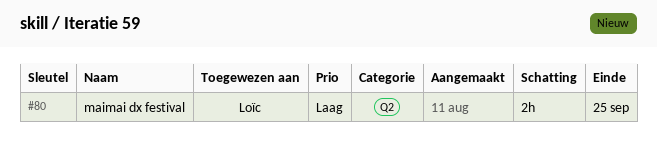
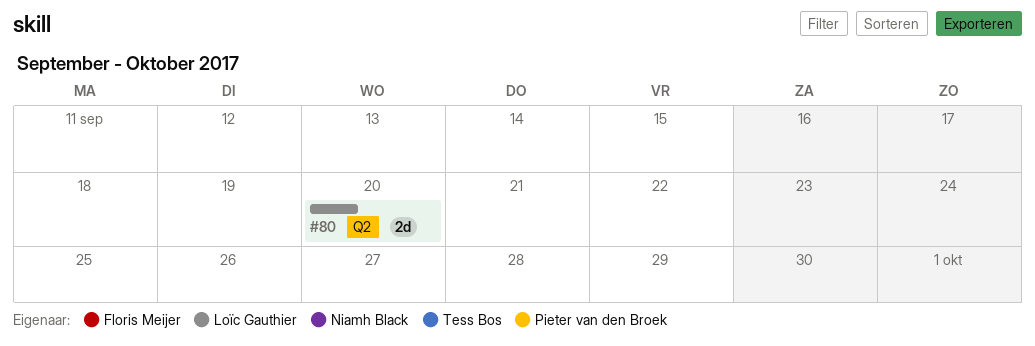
#80, estimate: 2h -> 2d
#80, due: Sep 25 -> Sep 20

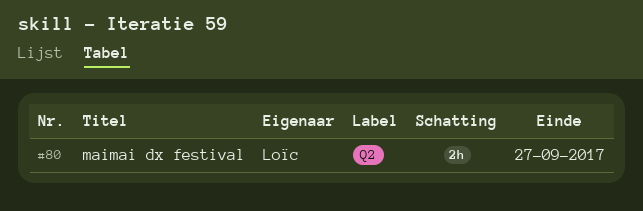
#80, estimate: 2d -> 2h
#80, due: Sep 20 -> Sep 27

